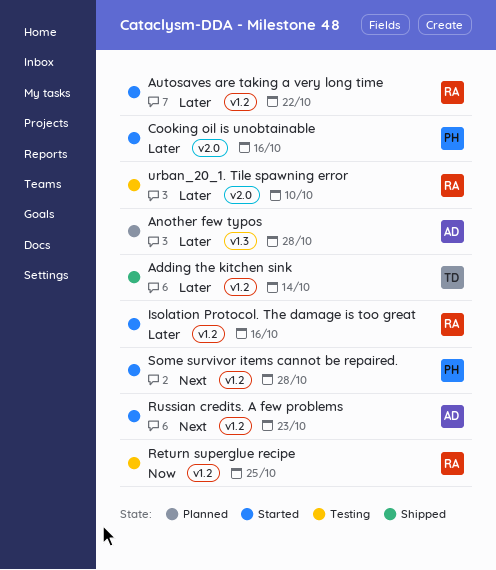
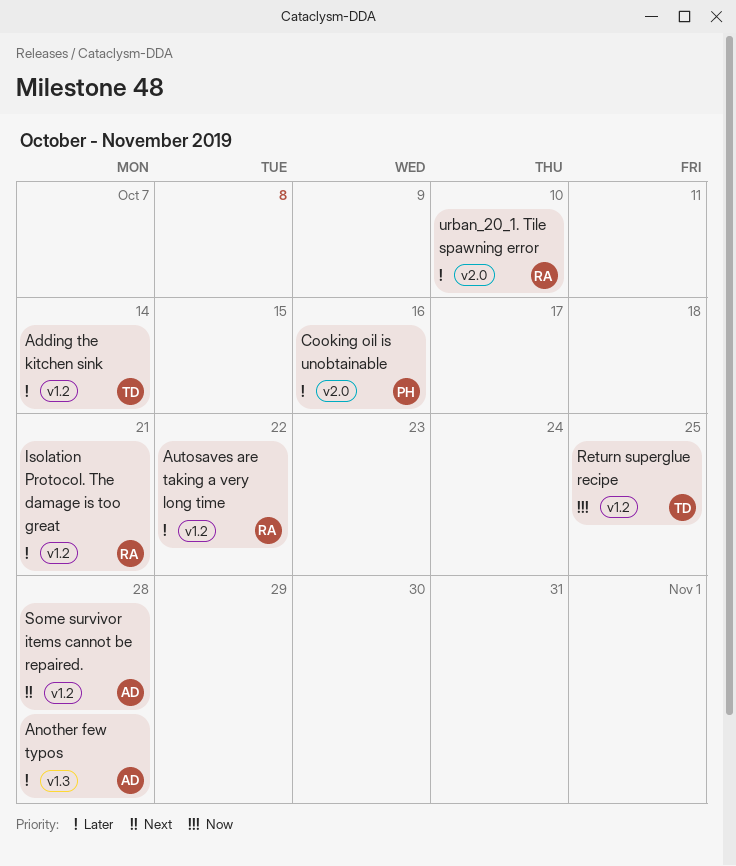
Isolation Protocol. The damage is too great, due: Oct 16 -> Oct 21
Return superglue recipe, owner: RA -> TD
Russian credits. A few problems: present -> none
Some survivor items cannot be repaired., owner: PH -> AD

